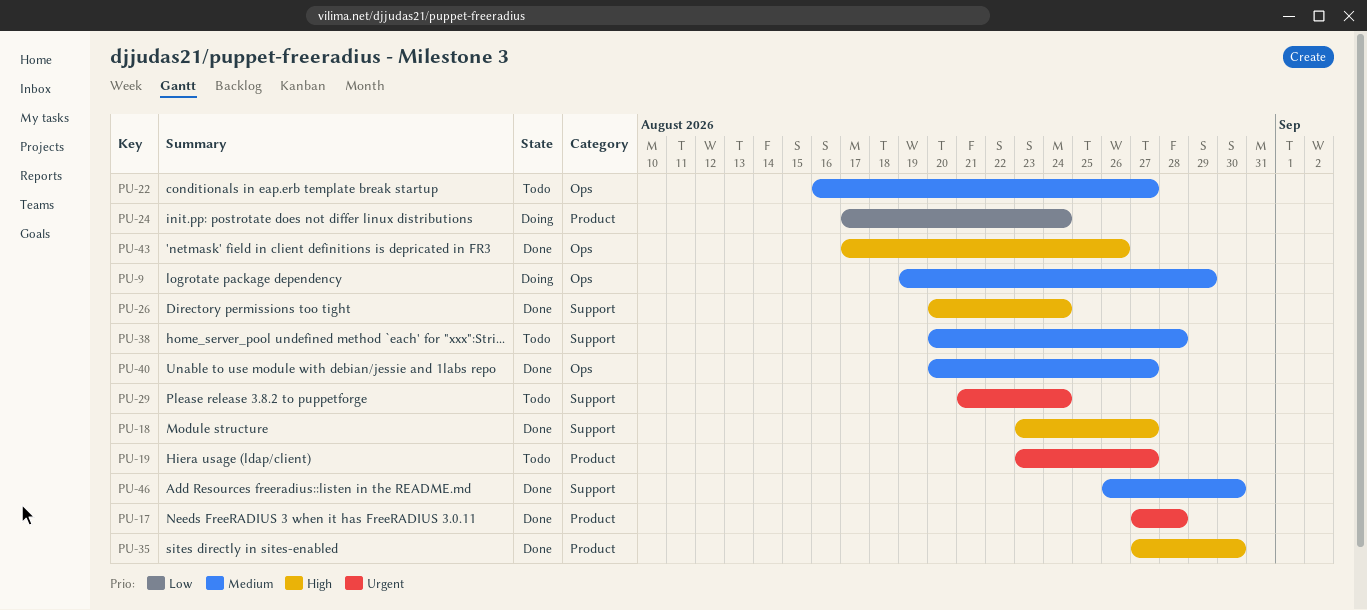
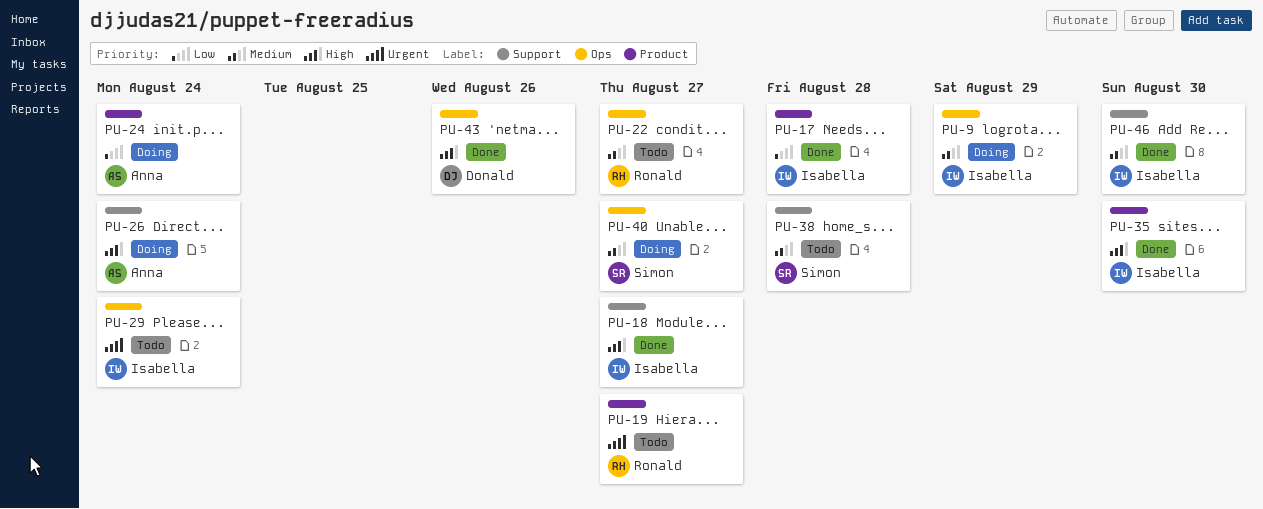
PU-17, priority: Urgent -> Low
PU-26, status: Done -> Doing
PU-29, label: Support -> Ops
PU-40, status: Done -> Doing

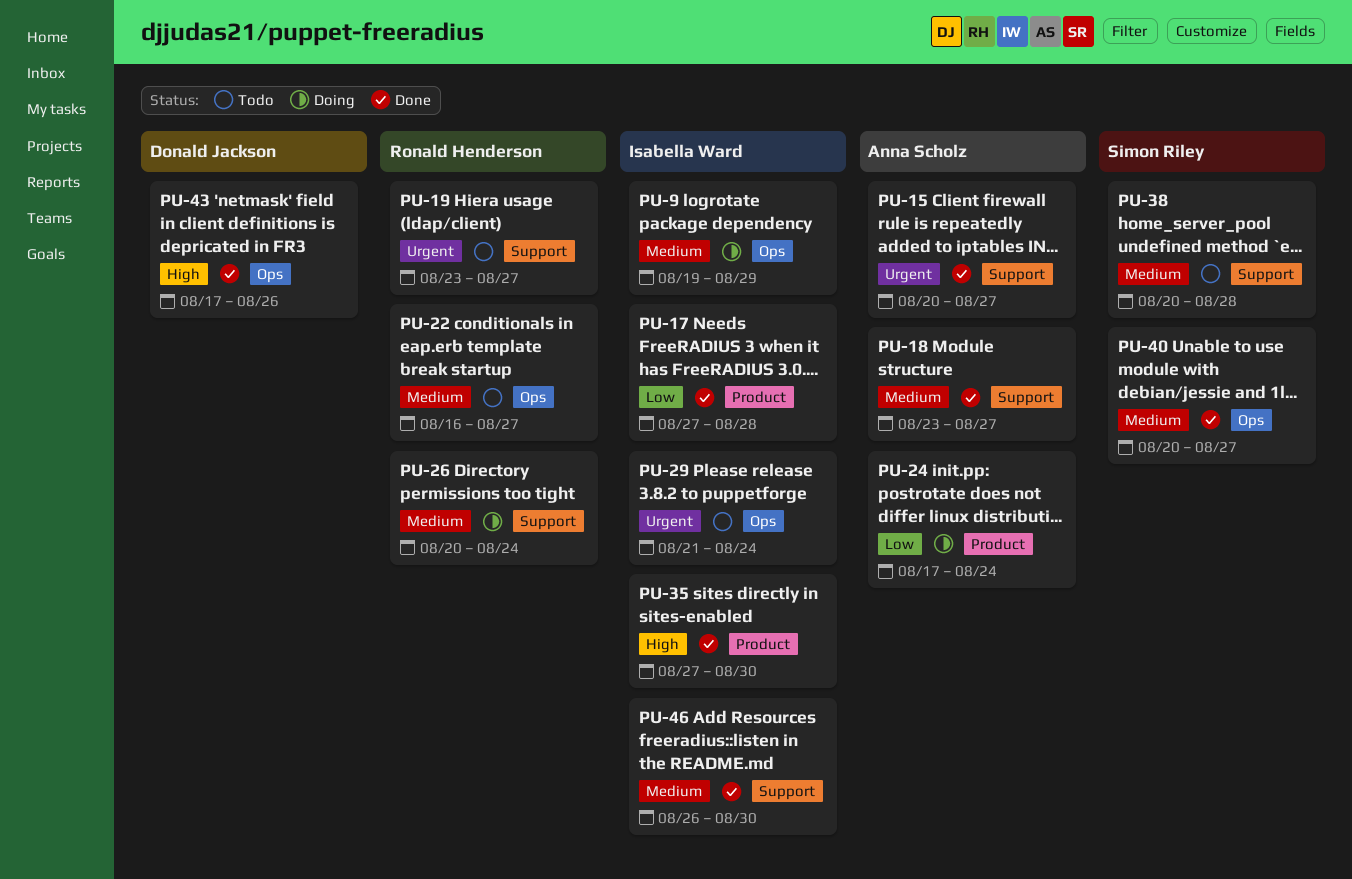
PU-15: none -> present
PU-18, owner: Isabella Ward -> Anna Scholz
PU-18, priority: High -> Medium
PU-19, label: Product -> Support
PU-26, owner: Anna Scholz -> Ronald Henderson
PU-26, priority: High -> Medium
PU-40, status: Doing -> Done

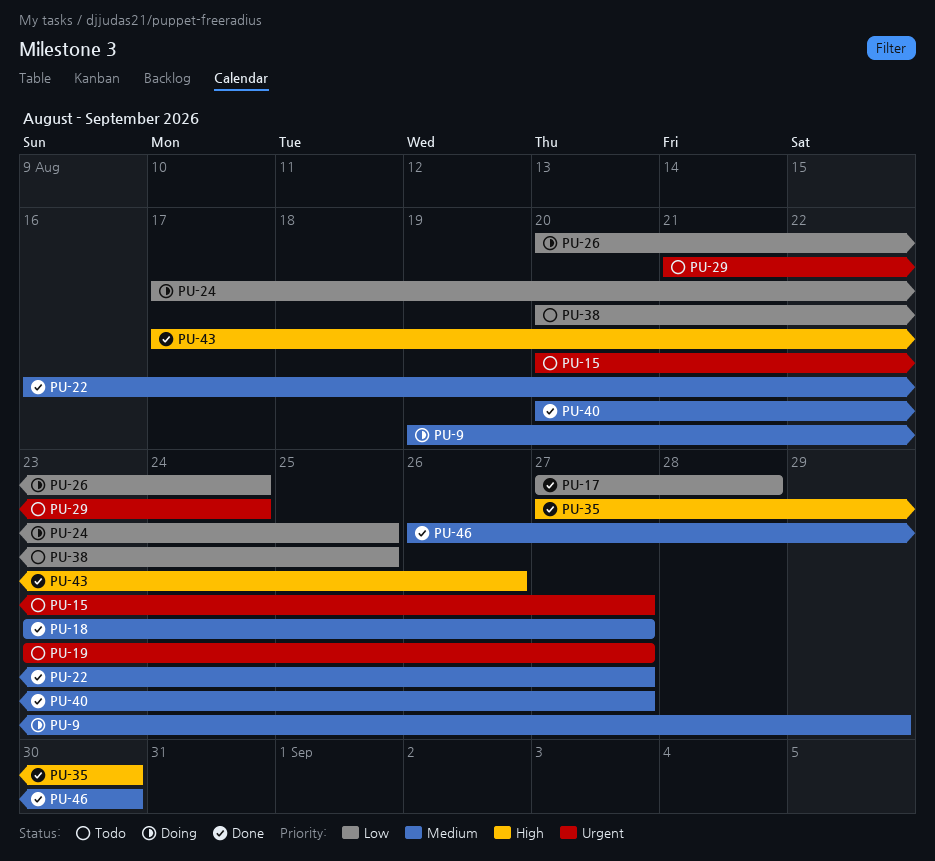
PU-15, status: Done -> Todo
PU-22, status: Todo -> Done
PU-24, due: Aug 24 -> Aug 25
PU-26, priority: Medium -> Low
PU-38, priority: Medium -> Low
PU-38, due: Aug 28 -> Aug 25

